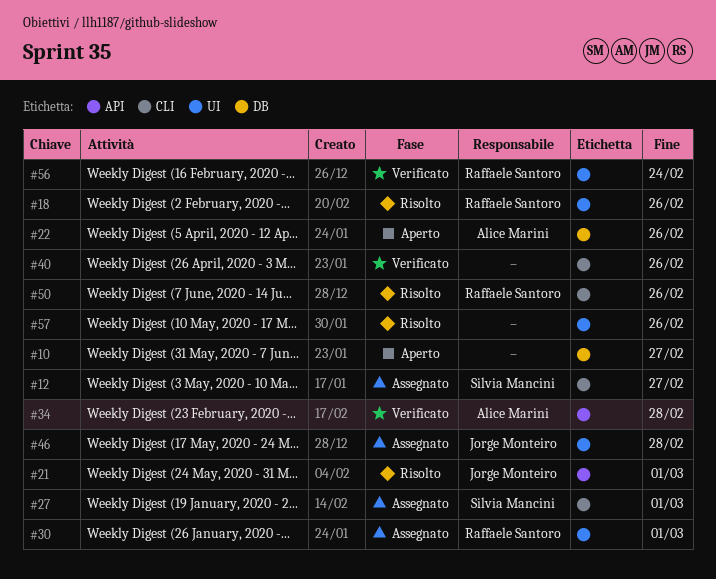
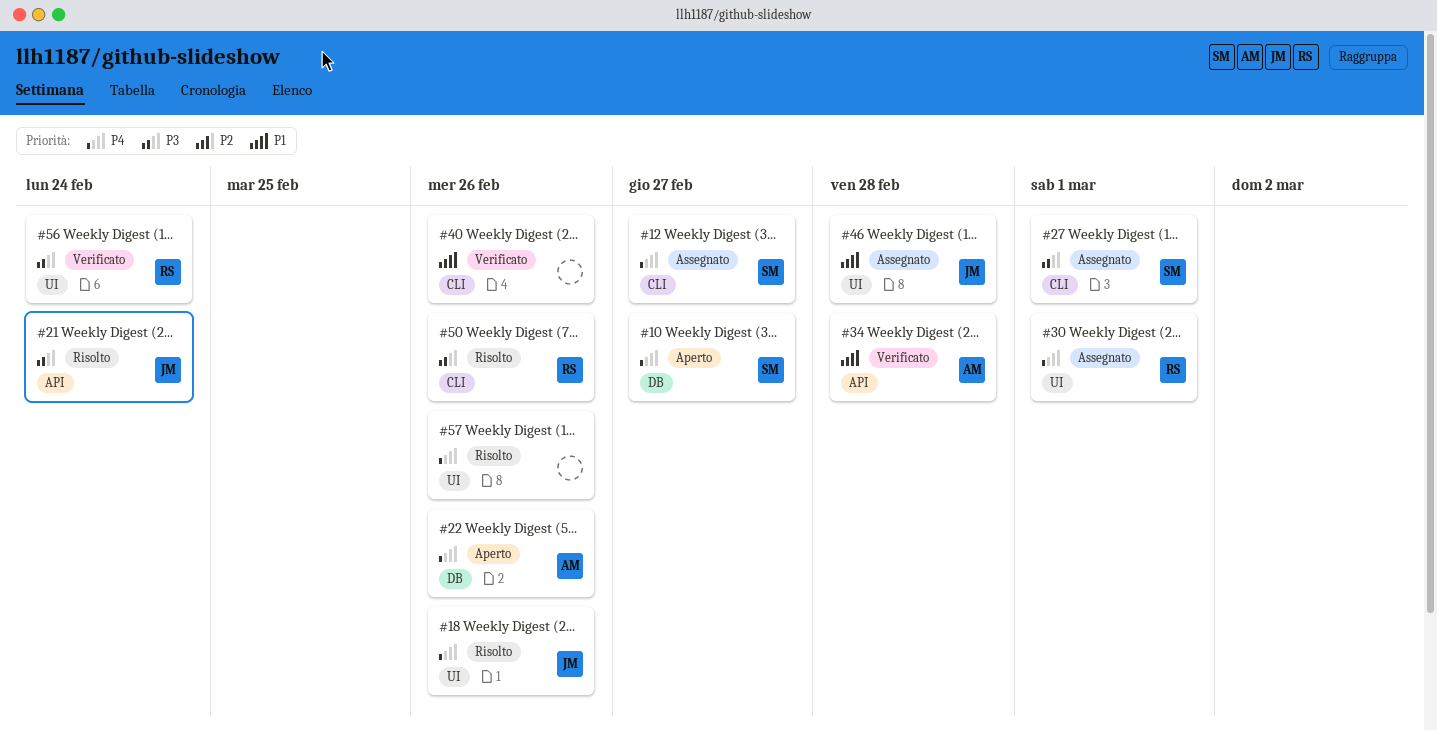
#10, owner: none -> Silvia Mancini
#18, owner: Raffaele Santoro -> Jorge Monteiro
#21, due: Mar 1 -> Feb 24

